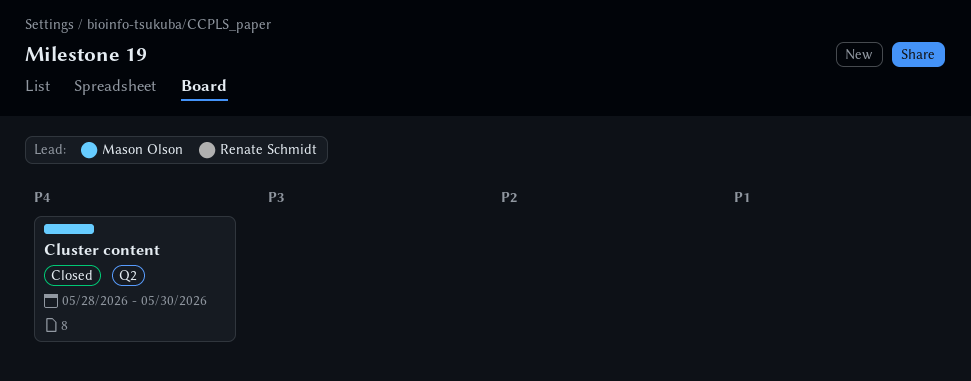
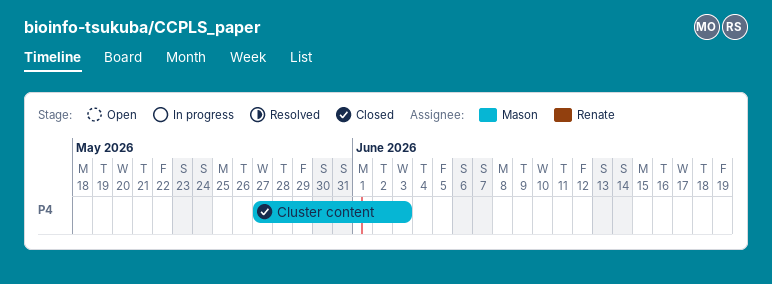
Cluster content, start: May 28 -> May 27
Cluster content, due: May 30 -> Jun 3

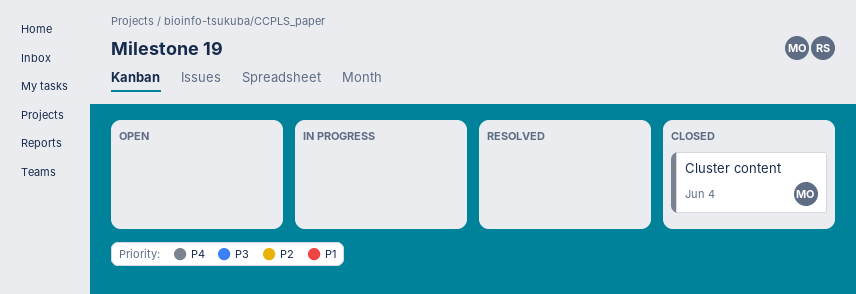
Cluster content, due: Jun 3 -> Jun 4

